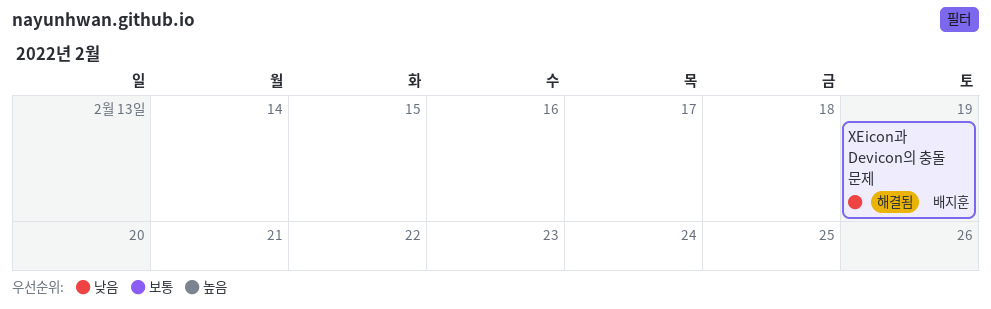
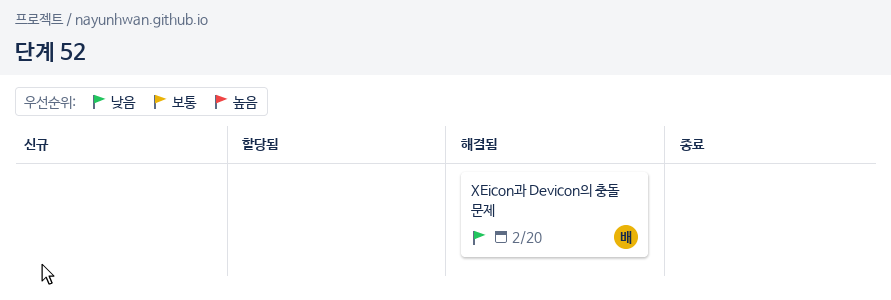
XEicon과 Devicon의 충돌 문제, due: Feb 19 -> Feb 20

